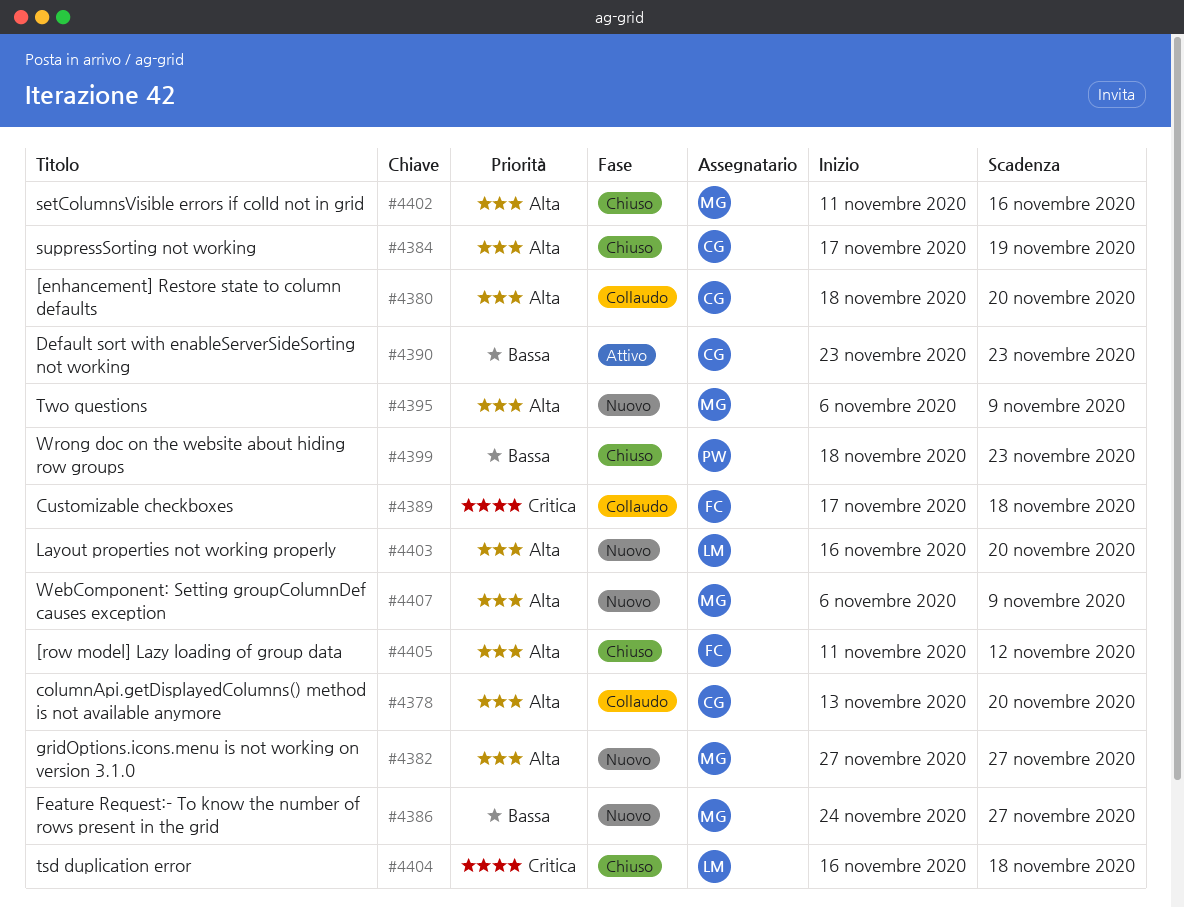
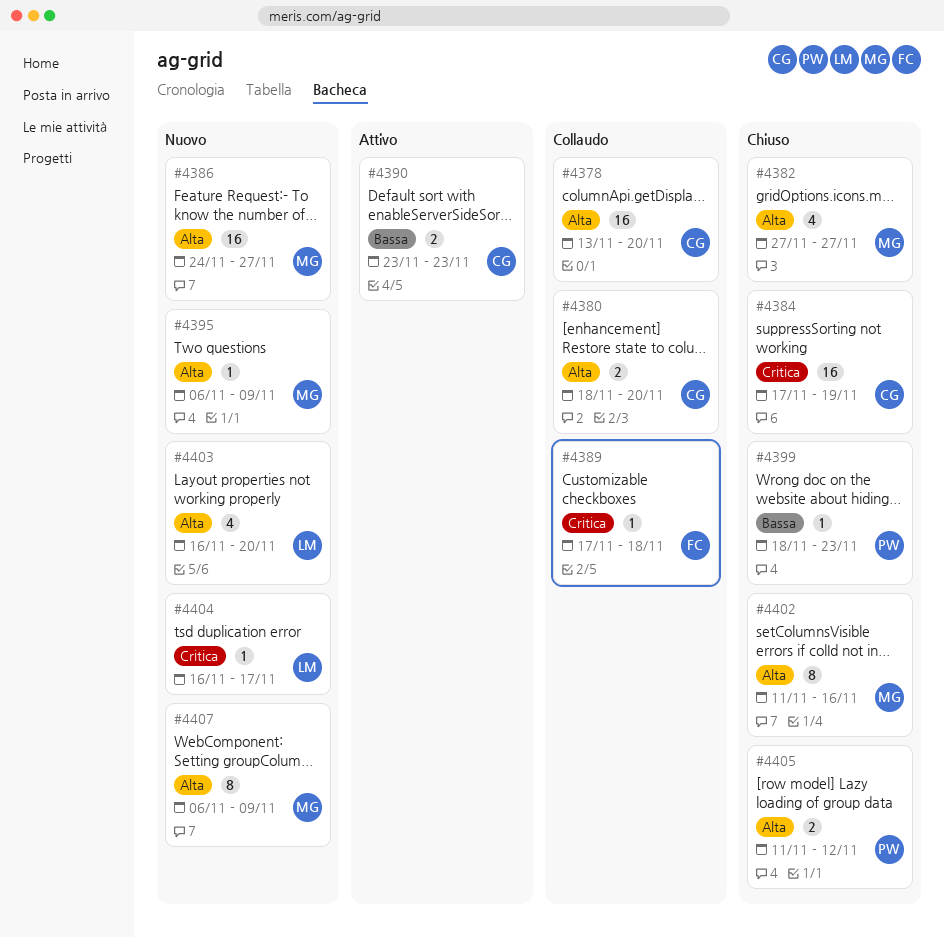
#4382, status: Nuovo -> Chiuso
#4384, priority: Alta -> Critica
#4386, priority: Bassa -> Alta
#4404, status: Chiuso -> Nuovo
#4404, due: Nov 18 -> Nov 17
#4405, owner: FC -> PW

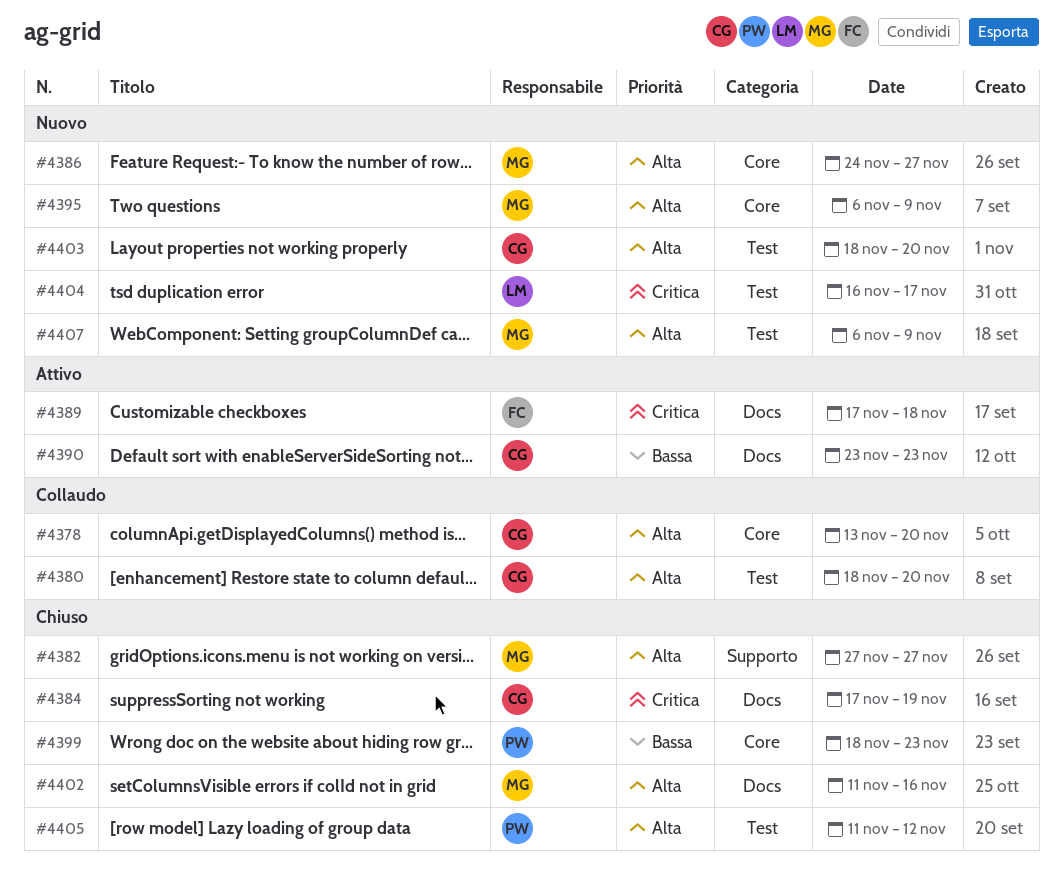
#4389, status: Collaudo -> Attivo
#4403, owner: LM -> CG
#4403, start: Nov 16 -> Nov 18

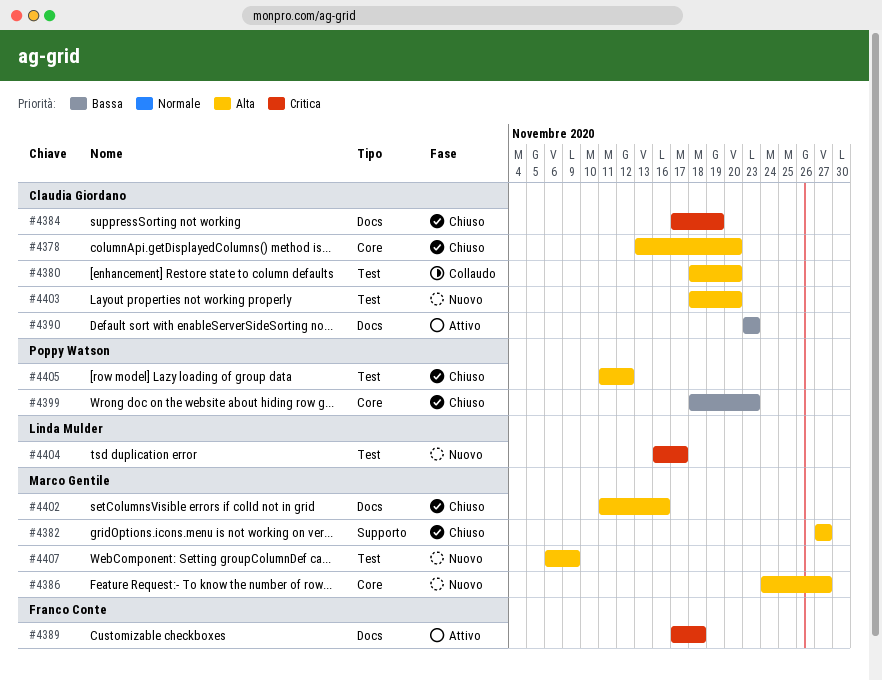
#4378, status: Collaudo -> Chiuso
#4395: present -> none

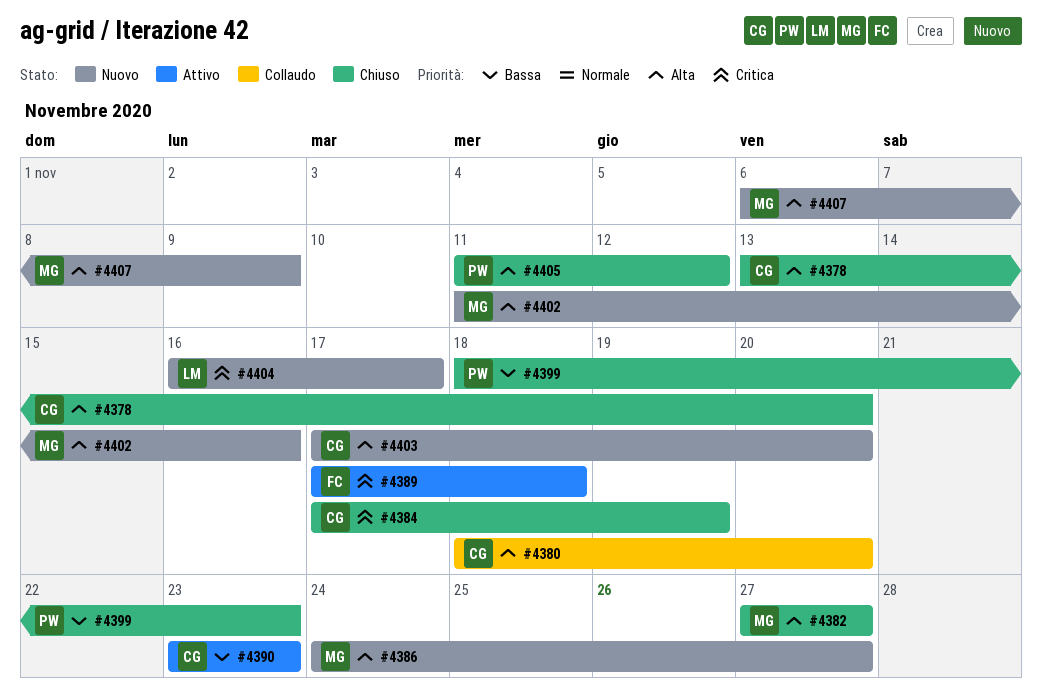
#4402, status: Chiuso -> Nuovo
#4403, start: Nov 18 -> Nov 17

